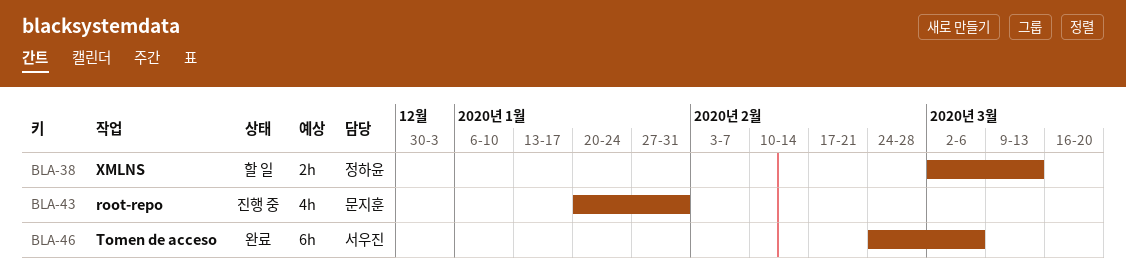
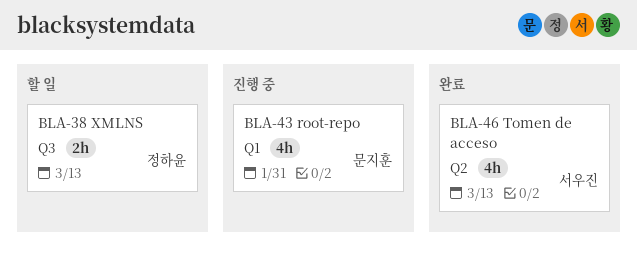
BLA-46, estimate: 6h -> 4h
BLA-46, due: Mar 6 -> Mar 13

